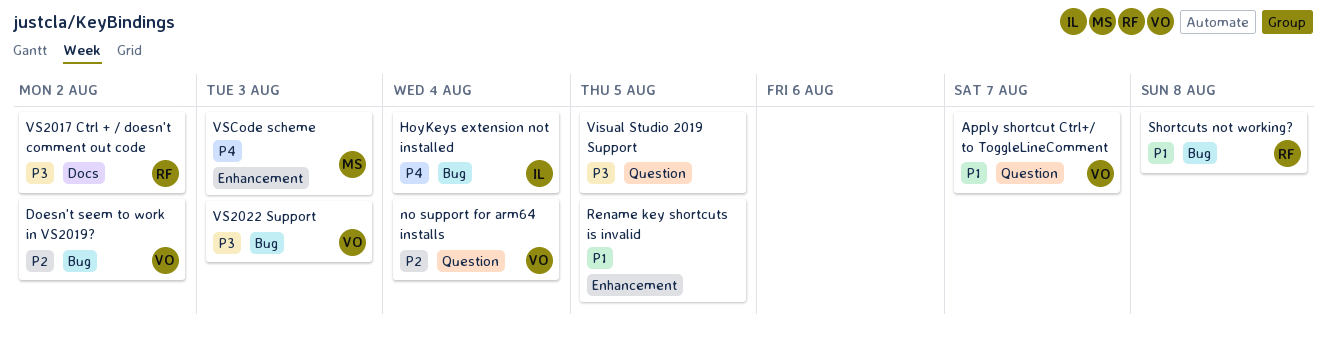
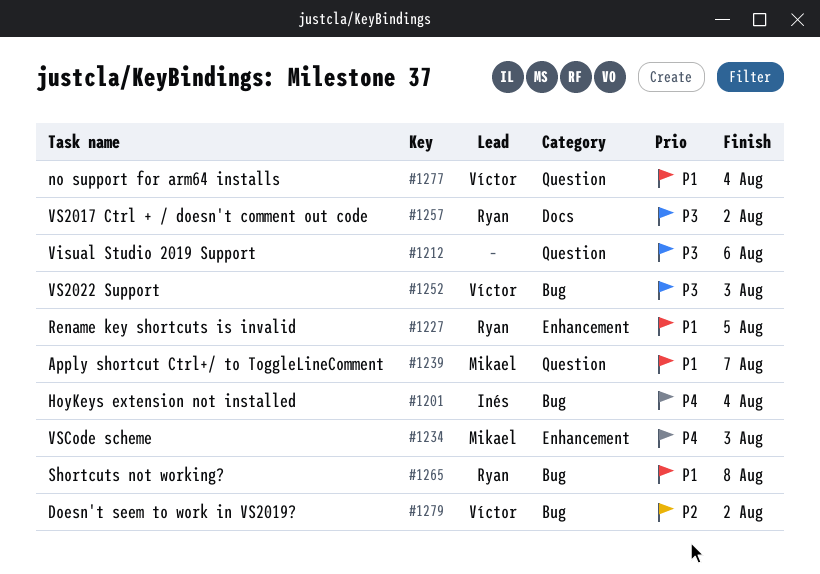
Apply shortcut Ctrl+/ to ToggleLineComment, owner: Víctor -> Mikael
no support for arm64 installs, priority: P2 -> P1
Rename key shortcuts is invalid, owner: none -> Ryan
Visual Studio 2019 Support, due: Aug 5 -> Aug 6

